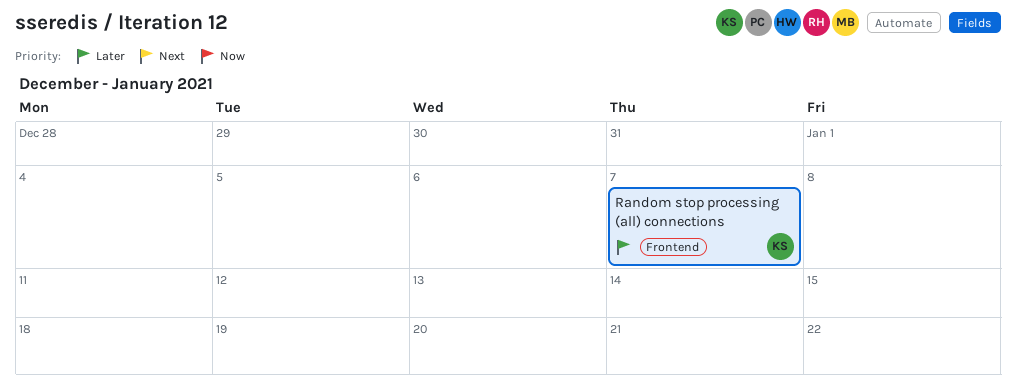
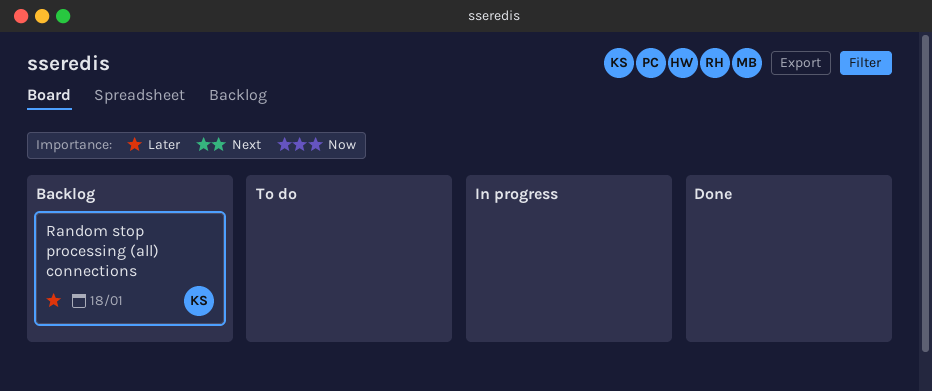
Random stop processing (all) connections, due: Jan 7 -> Jan 18

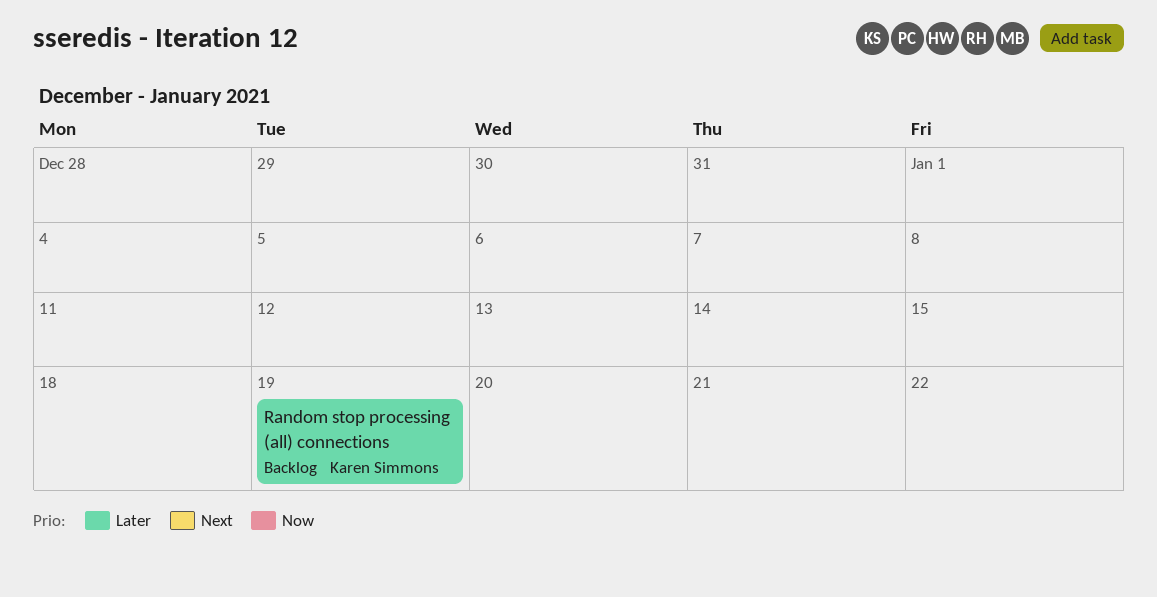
Random stop processing (all) connections, due: Jan 18 -> Jan 19

